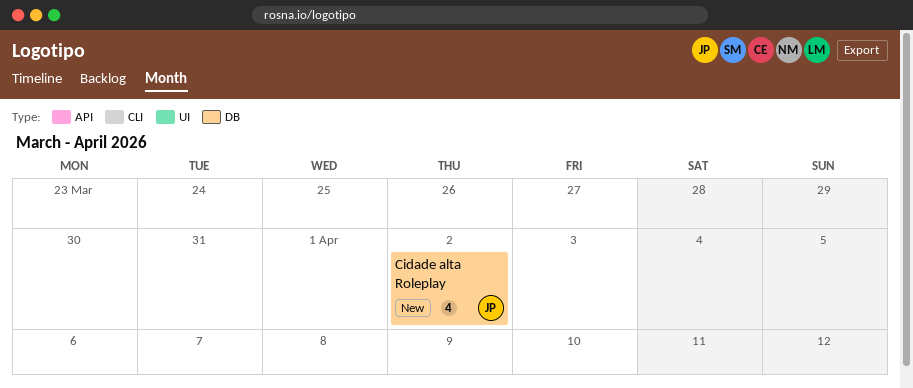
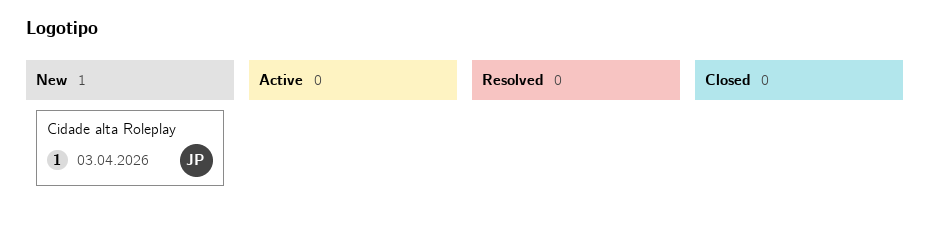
Cidade alta Roleplay, estimate: 4 -> 1
Cidade alta Roleplay, due: Apr 2 -> Apr 3

